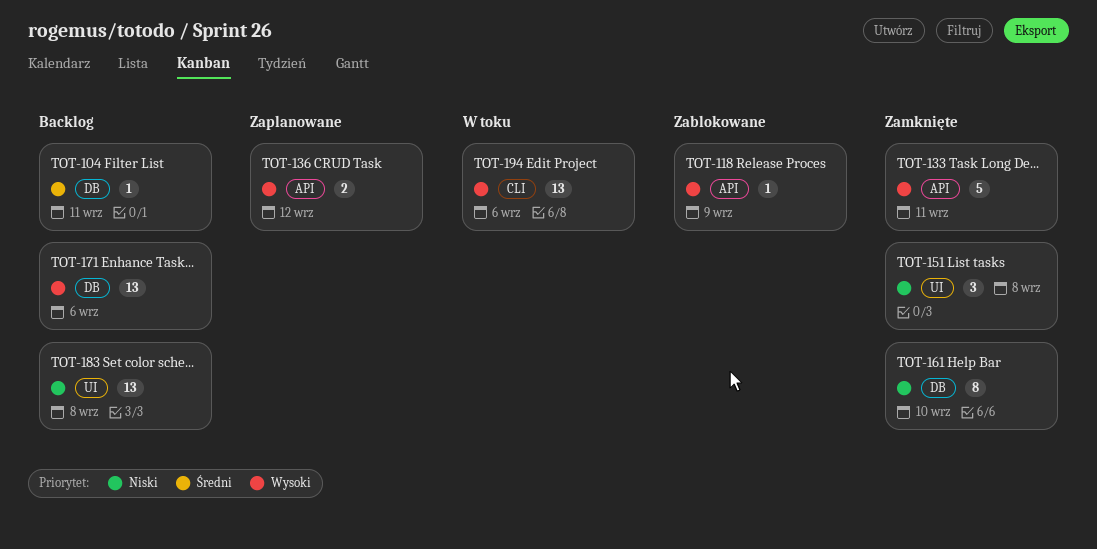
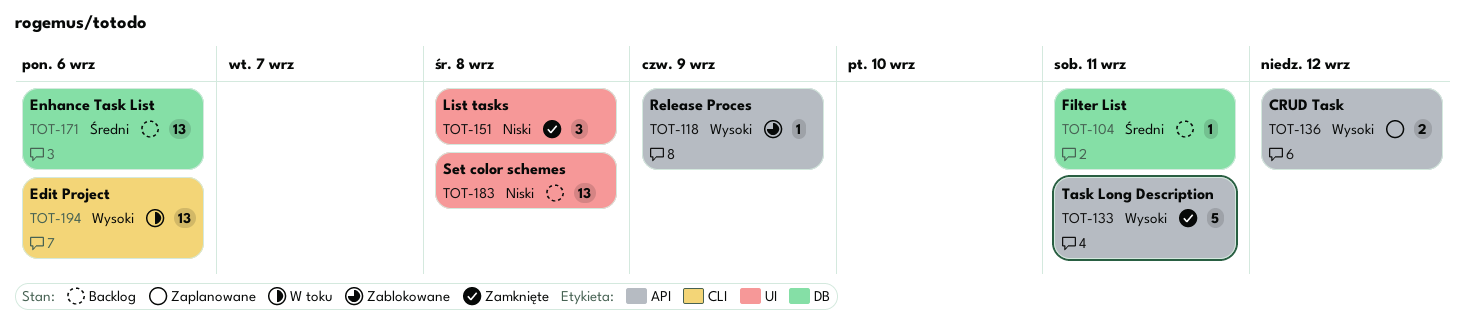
TOT-161: present -> none
TOT-171, priority: Wysoki -> Średni

